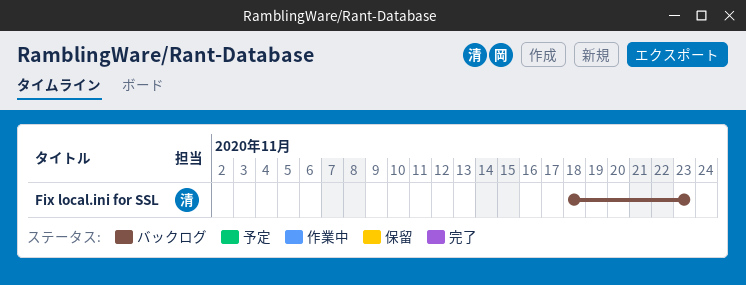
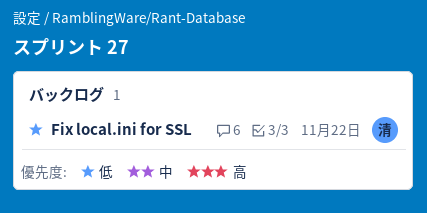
Fix local.ini for SSL, due: Nov 23 -> Nov 22

